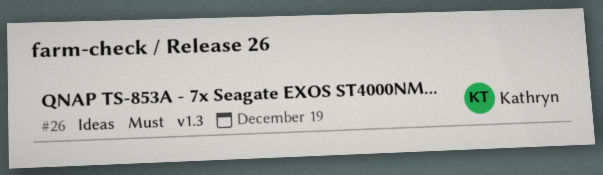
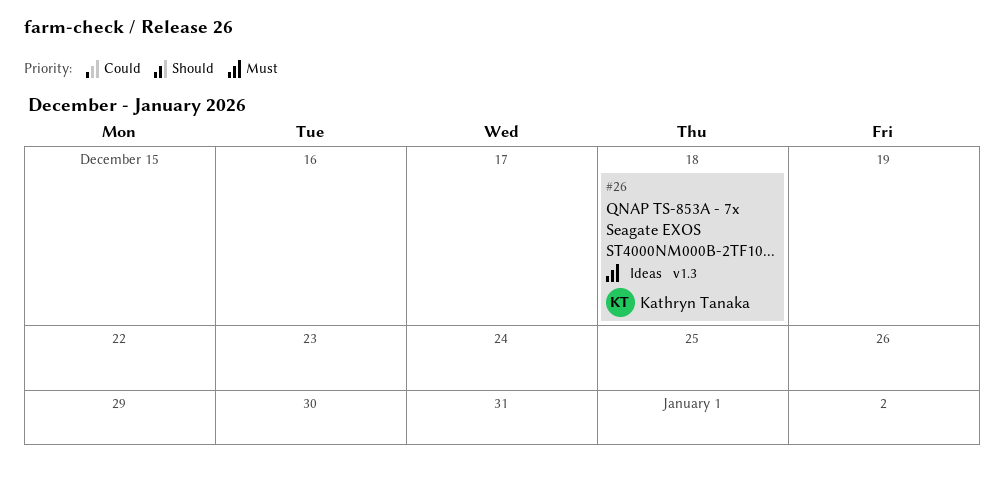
#26, due: Dec 19 -> Dec 18

